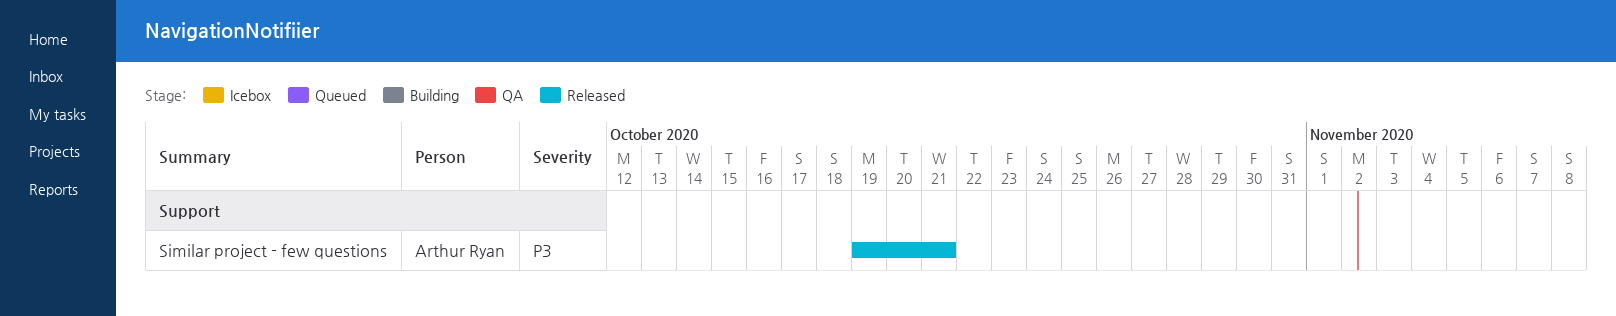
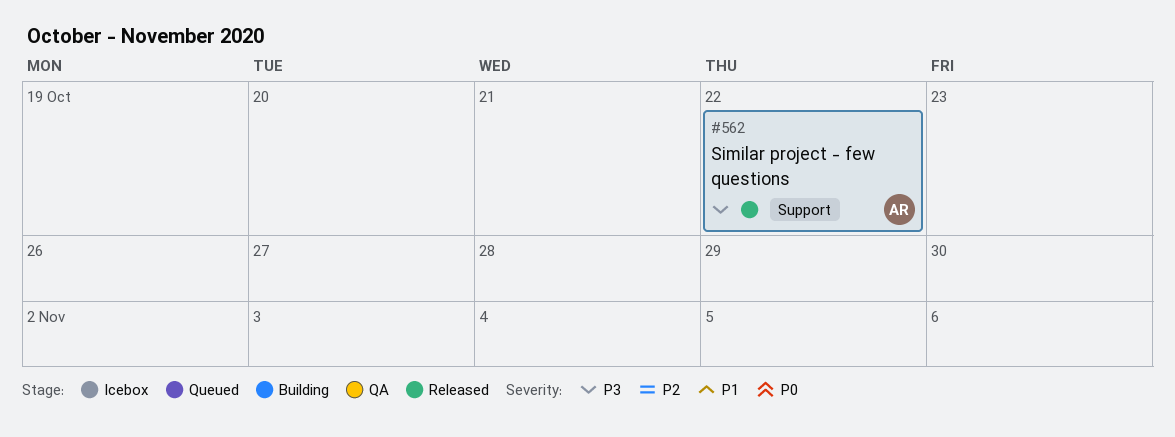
Similar project - few questions, due: Oct 21 -> Oct 22

